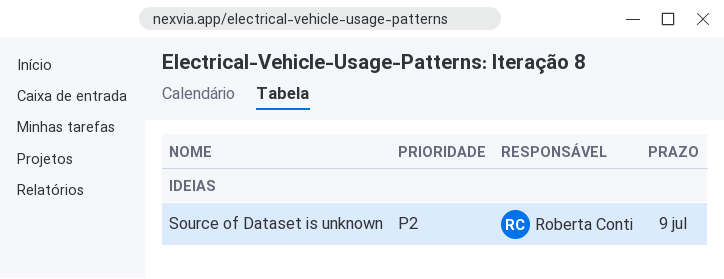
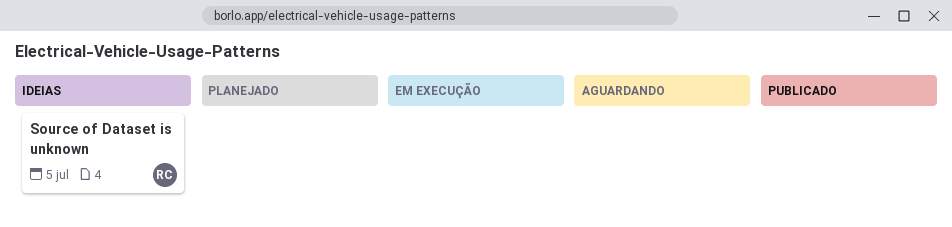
Source of Dataset is unknown, due: Jul 9 -> Jul 5

